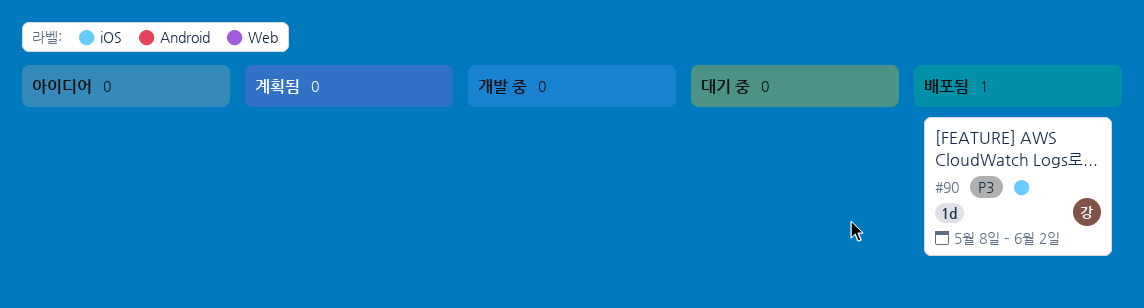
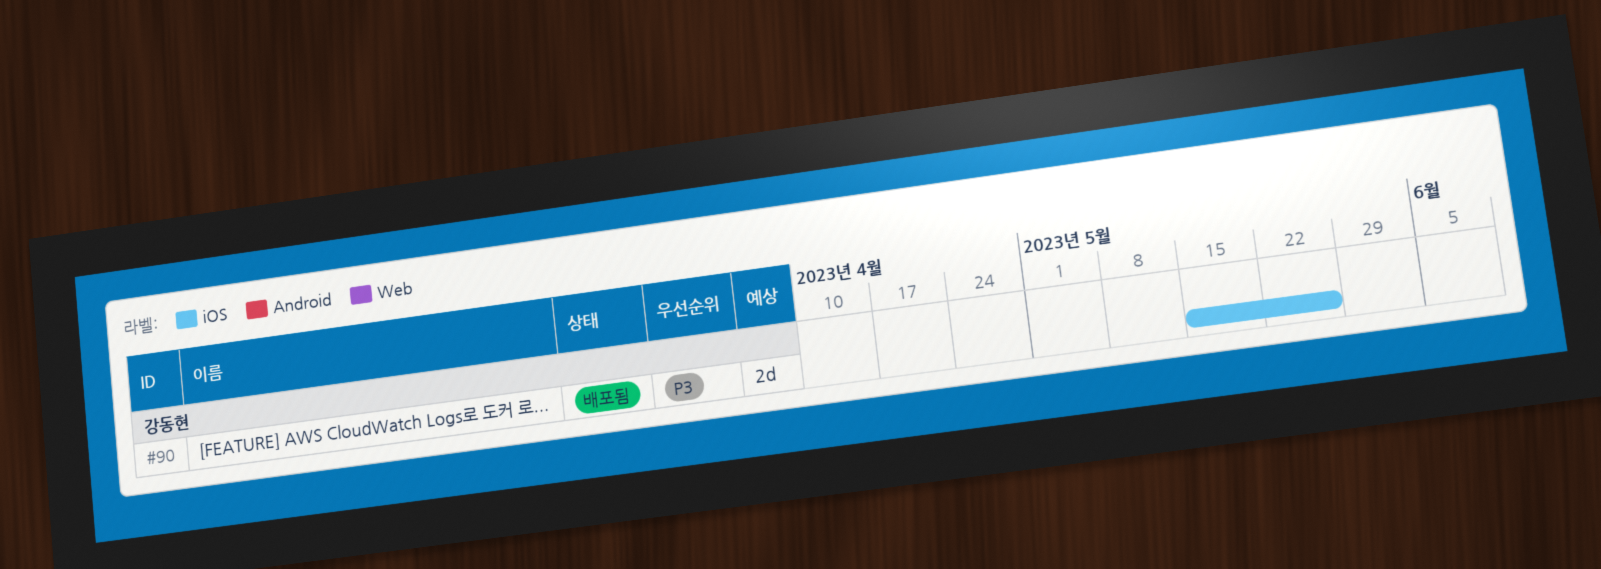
#90, estimate: 1d -> 2d
#90, start: May 8 -> May 15
#90, due: Jun 2 -> May 26

